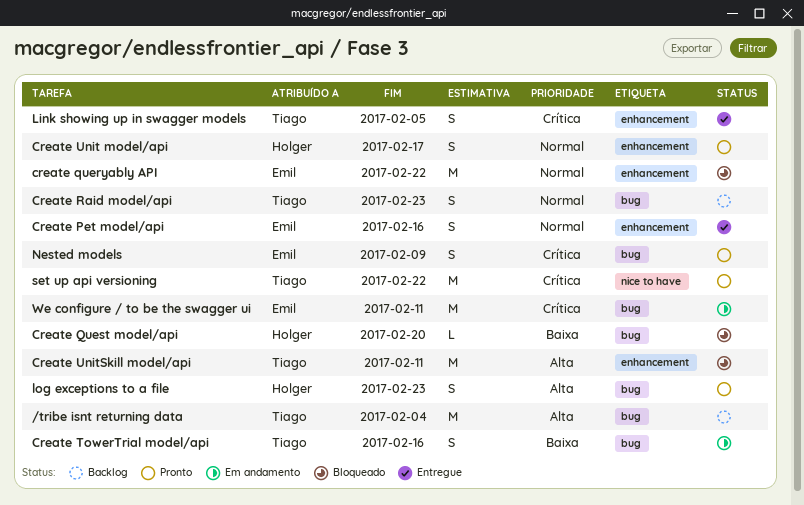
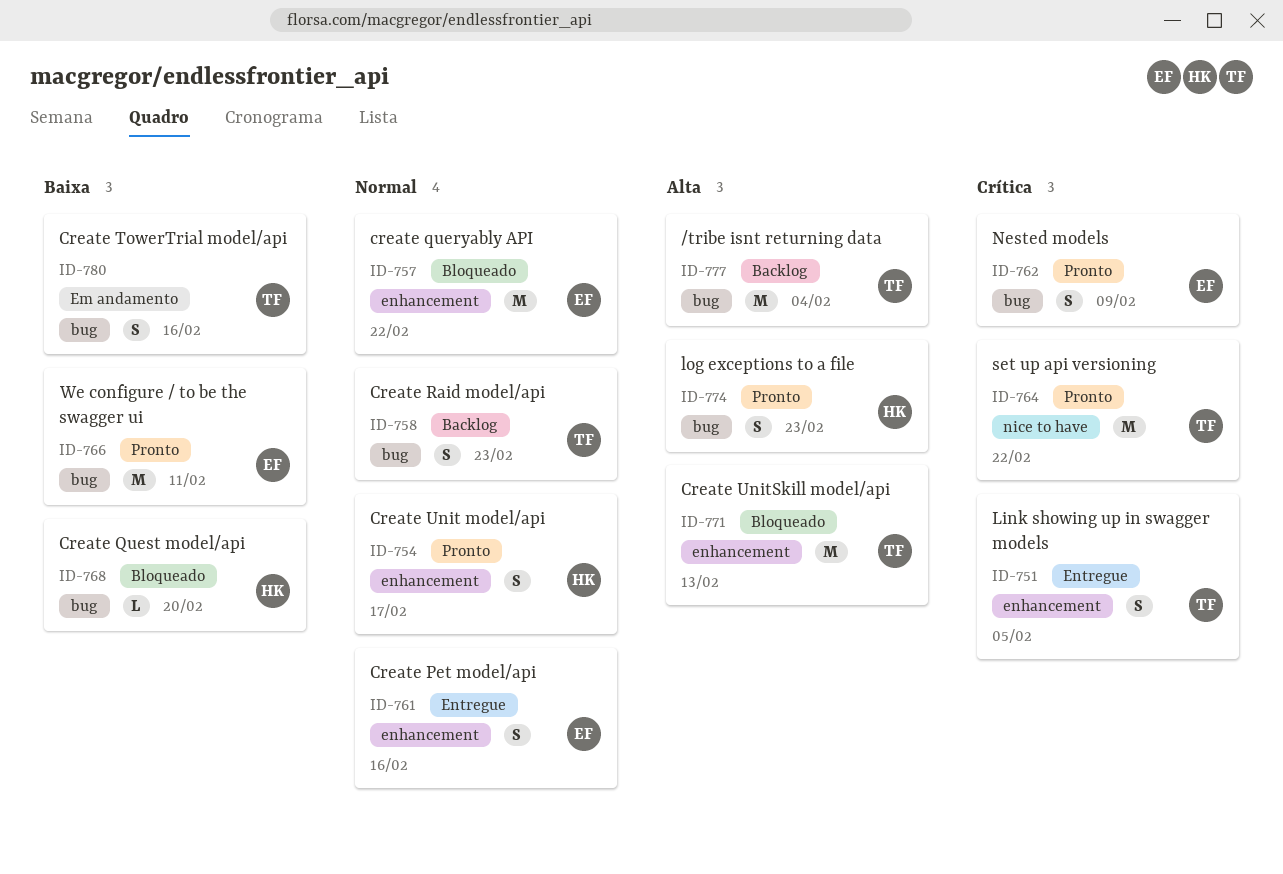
Create UnitSkill model/api, due: Feb 11 -> Feb 13
We configure / to be the swagger ui, status: Em andamento -> Pronto
We configure / to be the swagger ui, priority: Crítica -> Baixa

